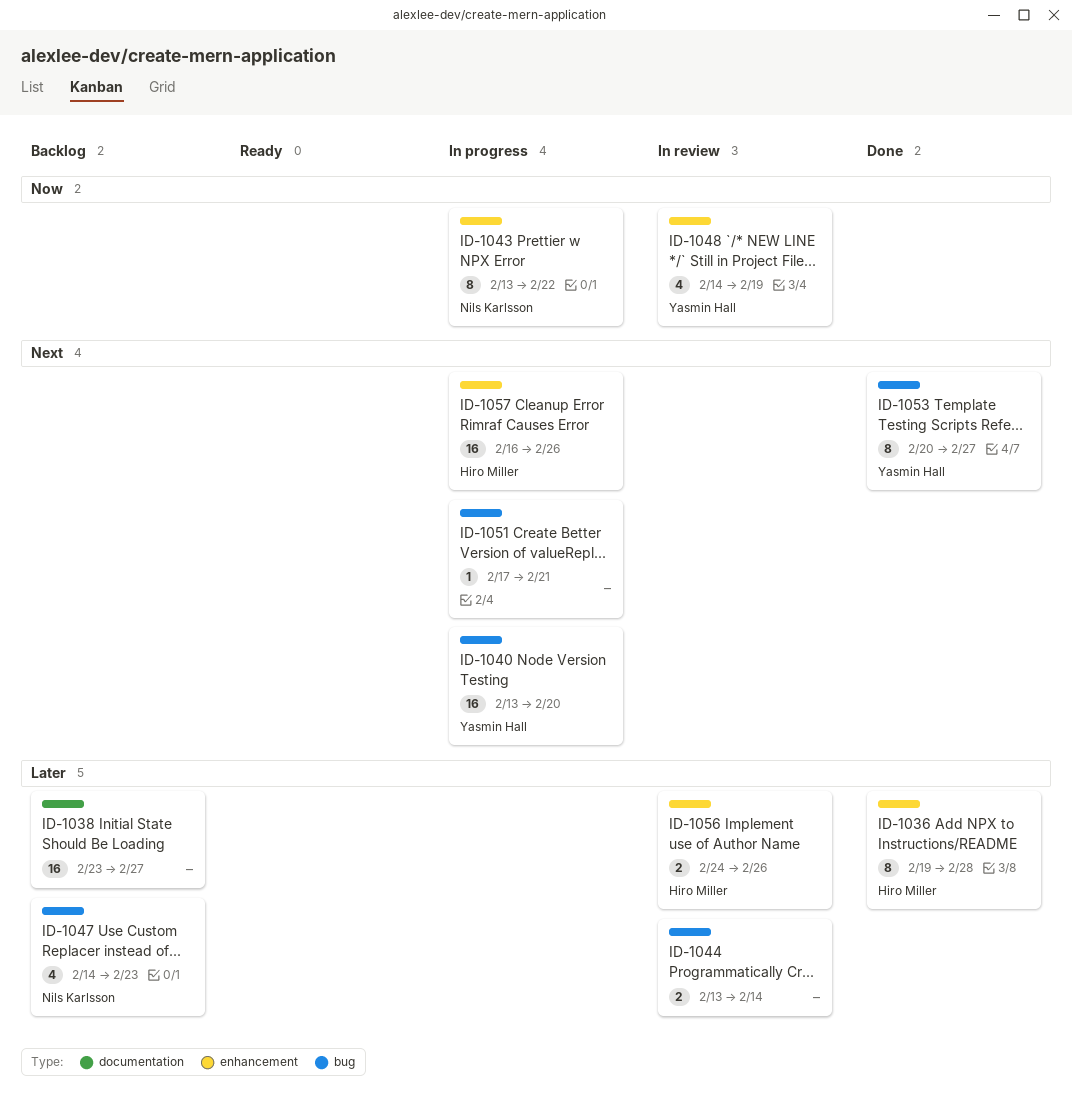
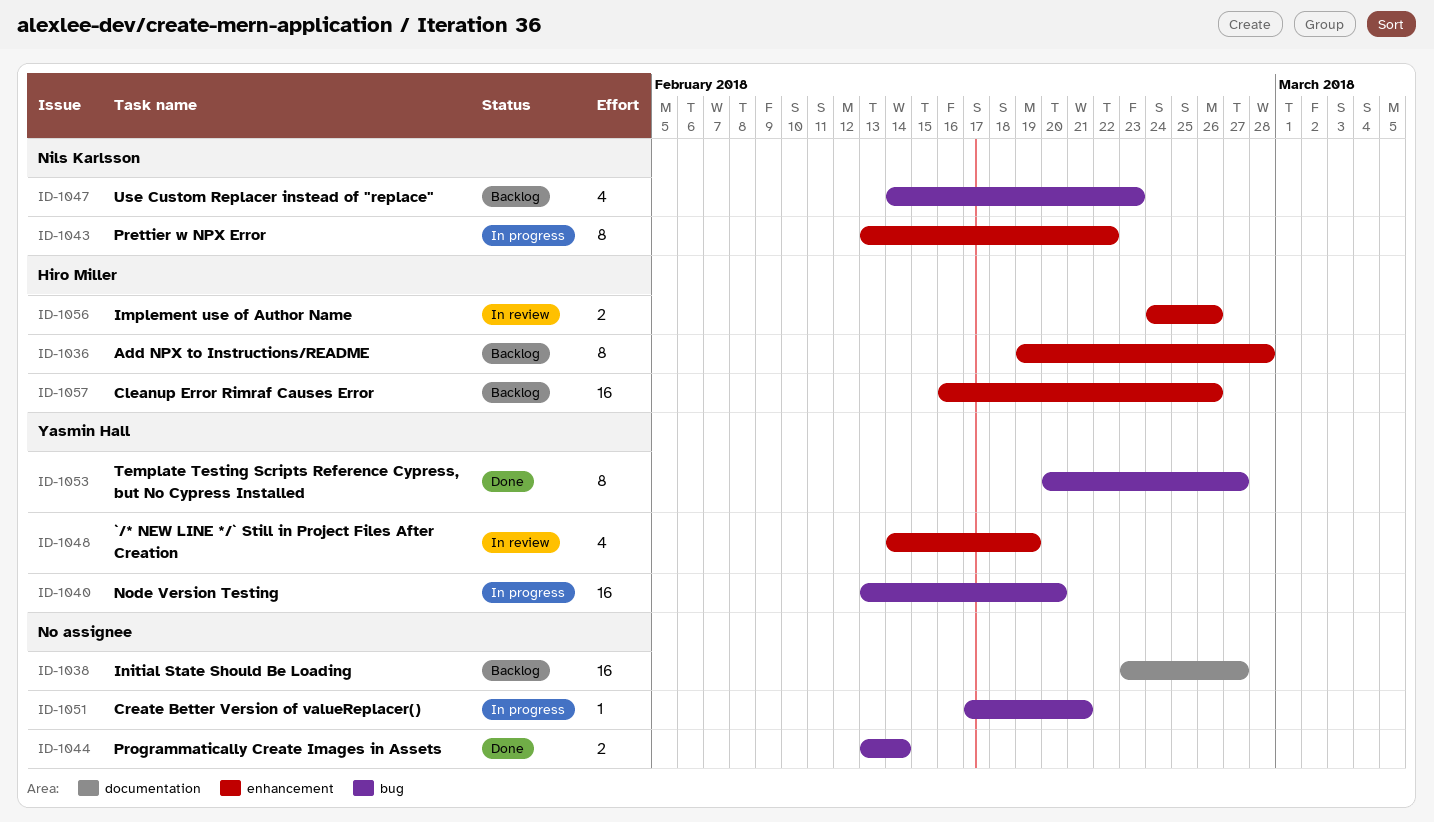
ID-1036, status: Done -> Backlog
ID-1044, status: In review -> Done
ID-1057, status: In progress -> Backlog

